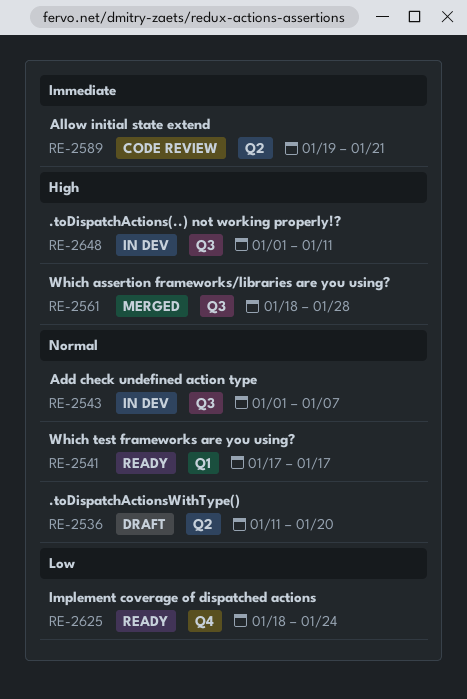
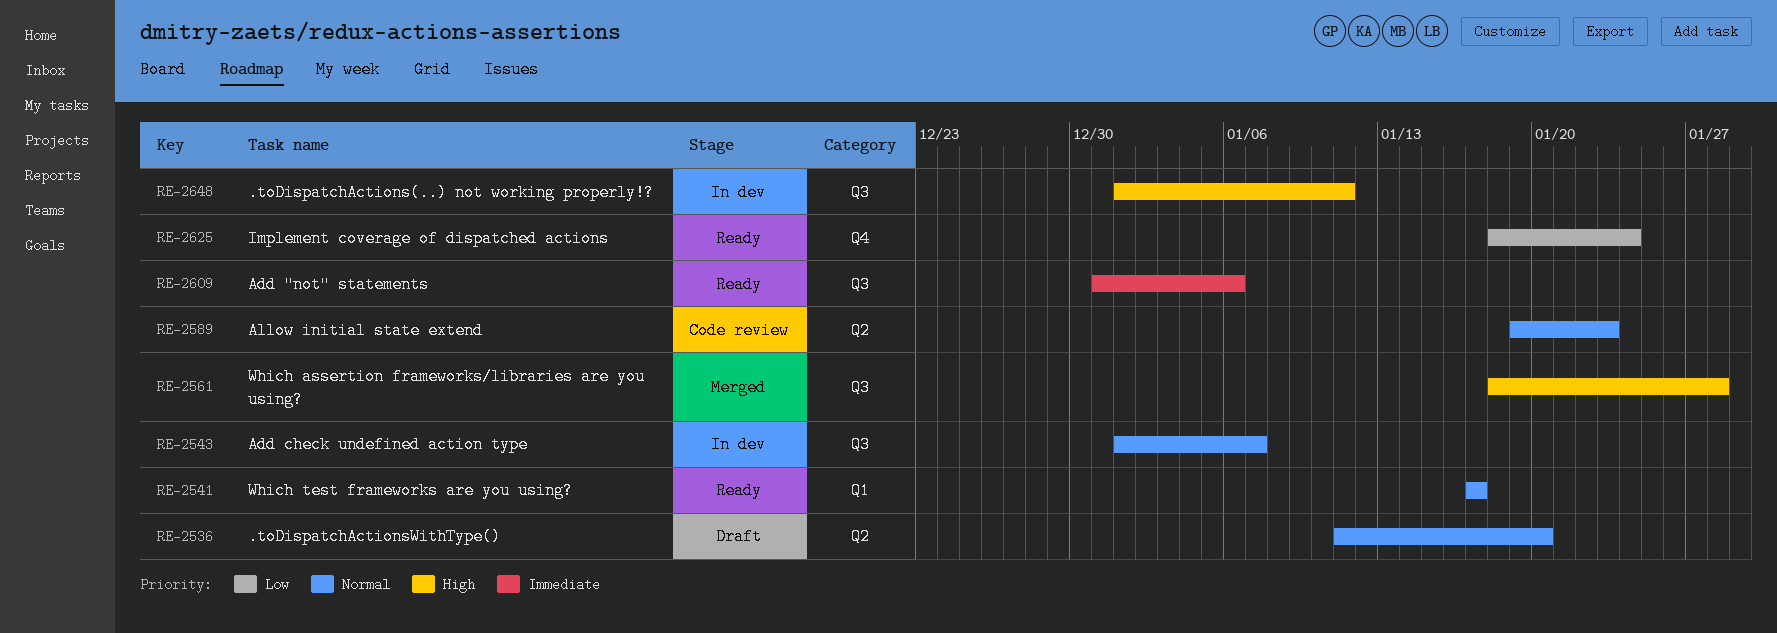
RE-2589, priority: Immediate -> Normal
RE-2589, due: Jan 21 -> Jan 23
RE-2609: none -> present

